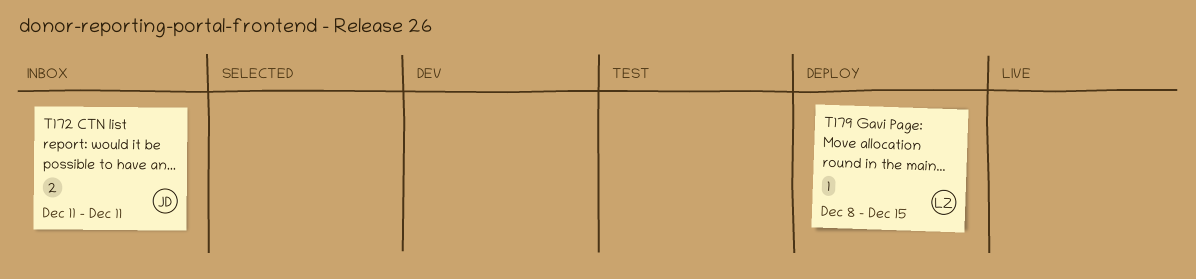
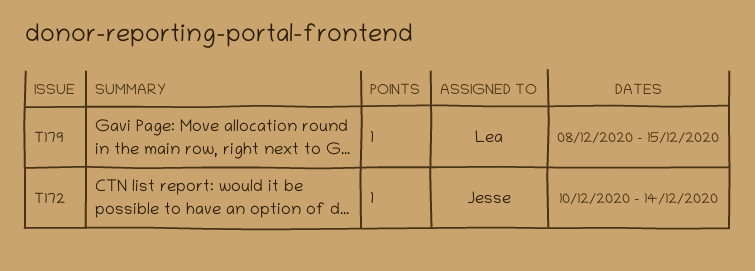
T172, estimate: 2 -> 1
T172, start: Dec 11 -> Dec 10
T172, due: Dec 11 -> Dec 14

